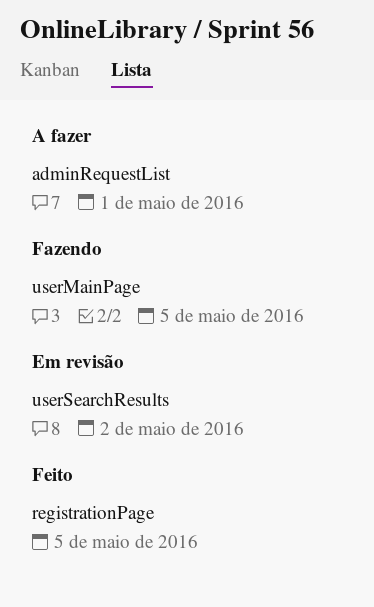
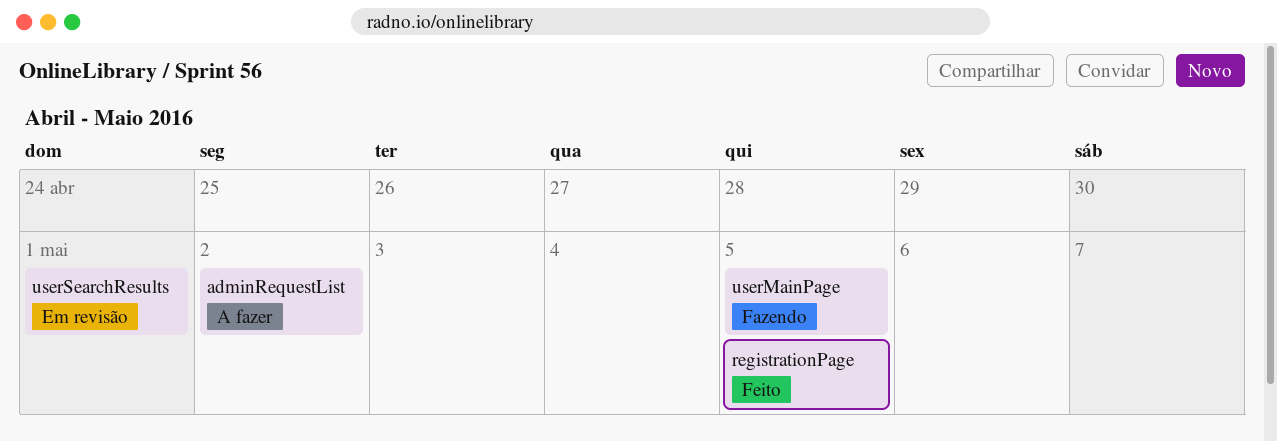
adminRequestList, due: May 1 -> May 2
userSearchResults, due: May 2 -> May 1

